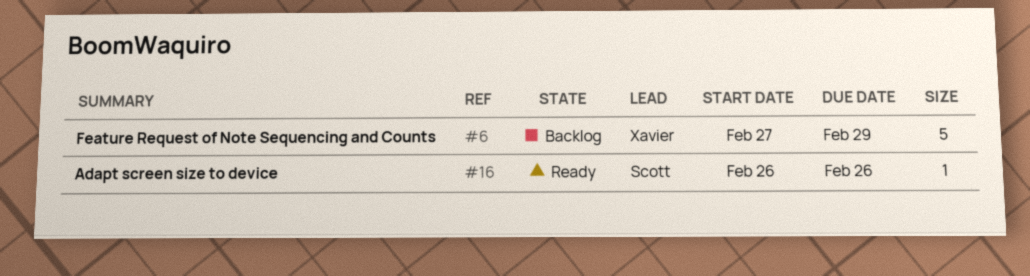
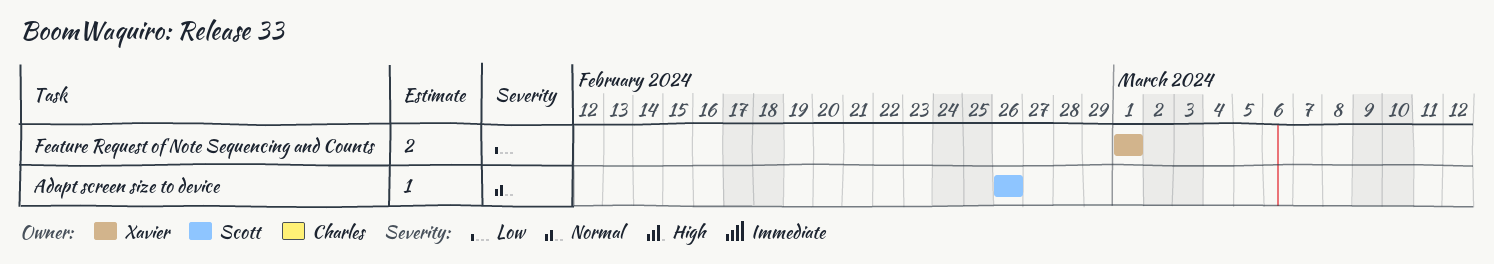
Feature Request of Note Sequencing and Counts, estimate: 5 -> 2
Feature Request of Note Sequencing and Counts, start: Feb 27 -> Mar 1
Feature Request of Note Sequencing and Counts, due: Feb 29 -> Mar 1

